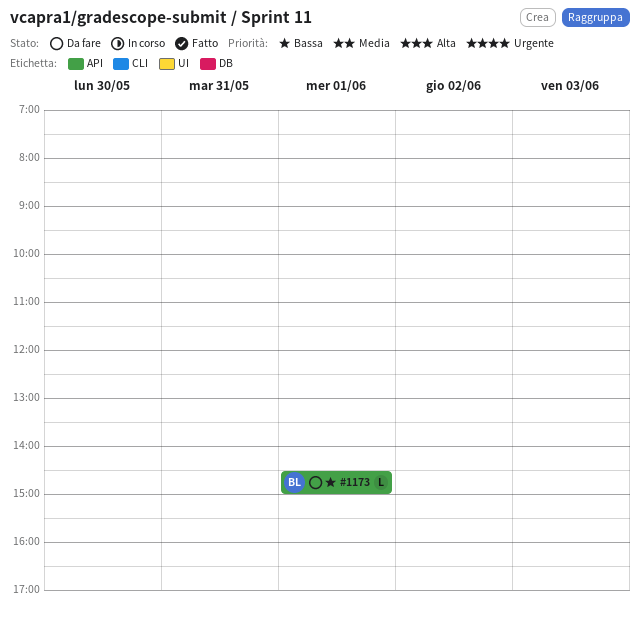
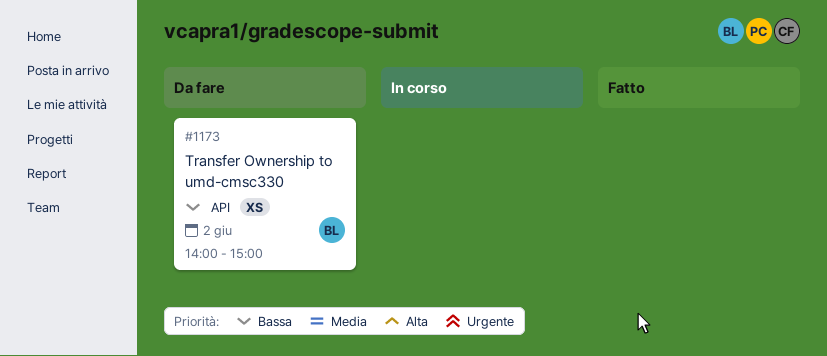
#1173, estimate: L -> XS
#1173, day: Jun 1 -> Jun 2
#1173, begins: 14:30 -> 14:00

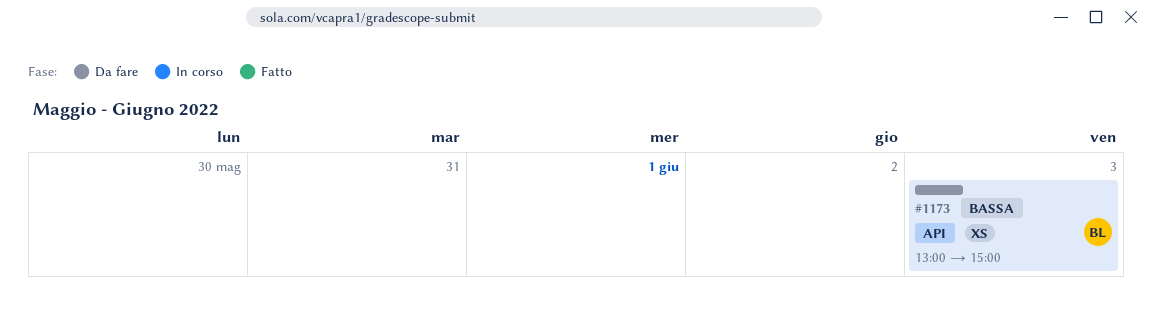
#1173, day: Jun 2 -> Jun 3
#1173, begins: 14:00 -> 13:00

